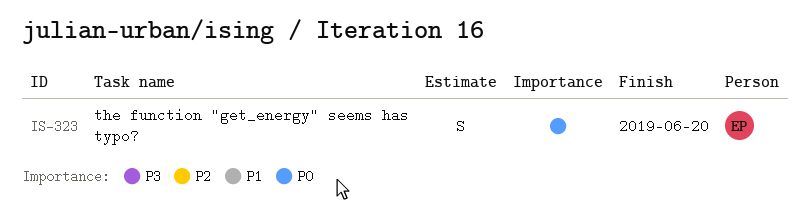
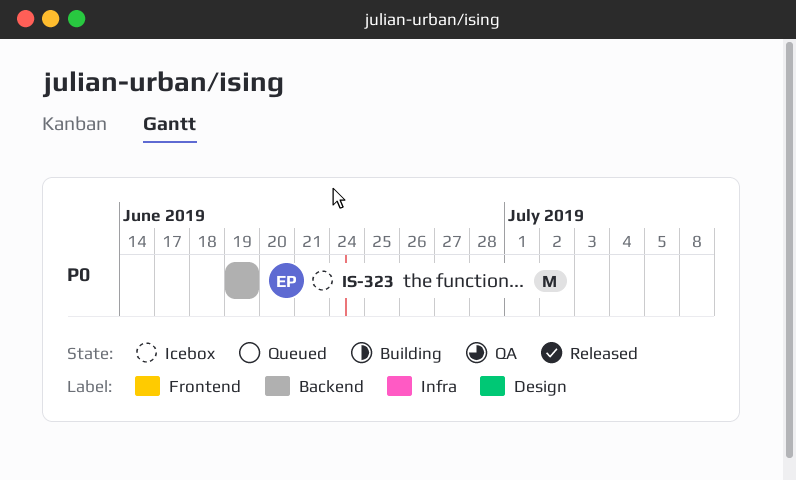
IS-323, estimate: S -> M
IS-323, due: Jun 20 -> Jun 19

